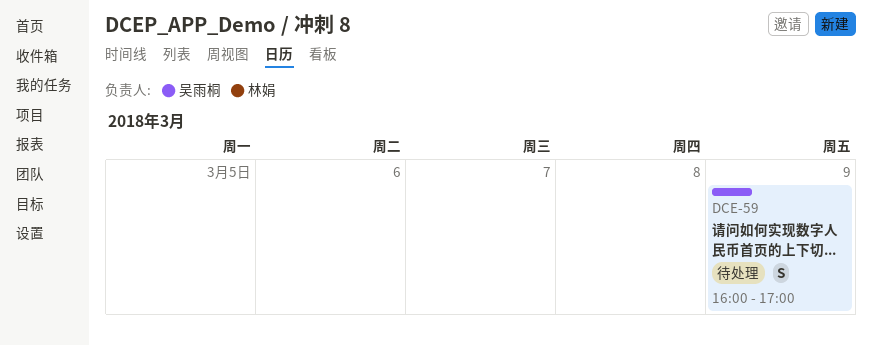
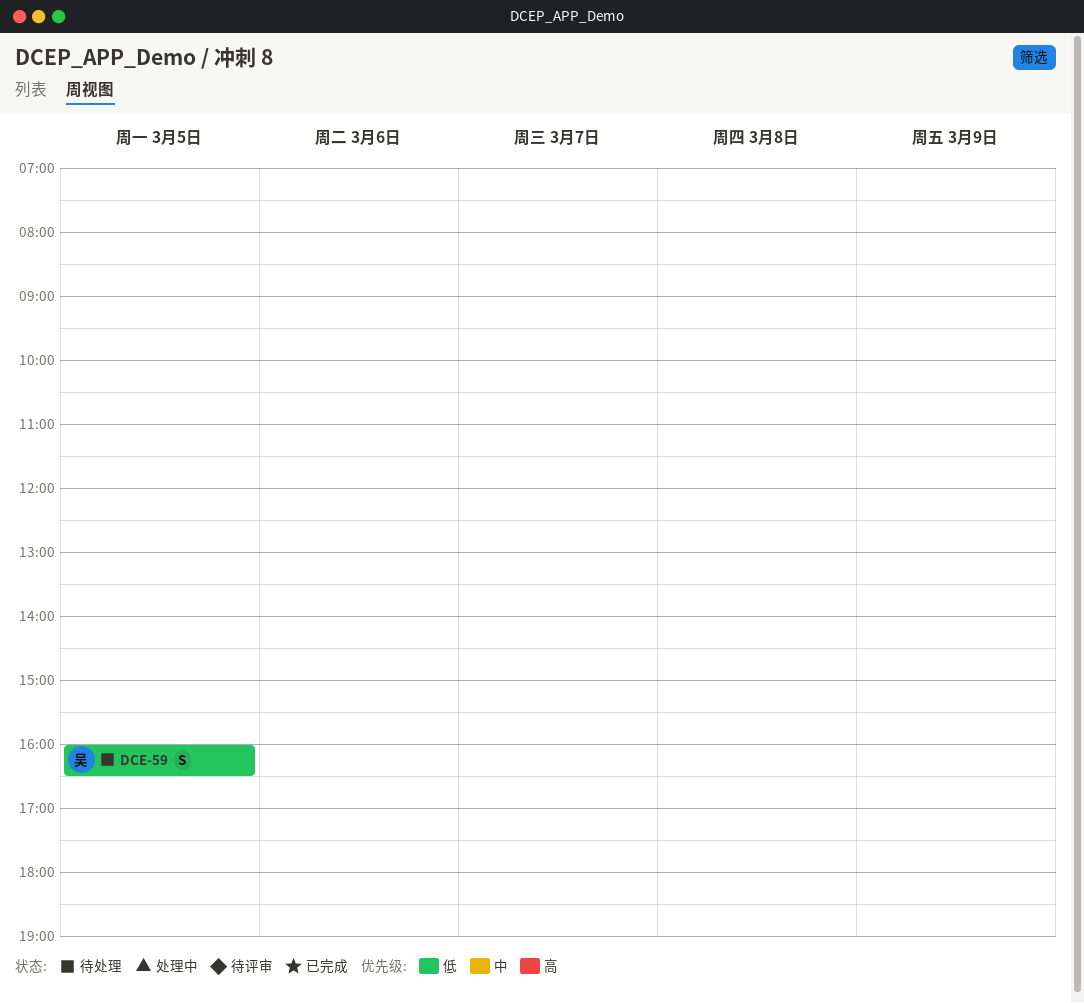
DCE-59, day: Mar 9 -> Mar 5
DCE-59, ends: 17:00 -> 16:30

